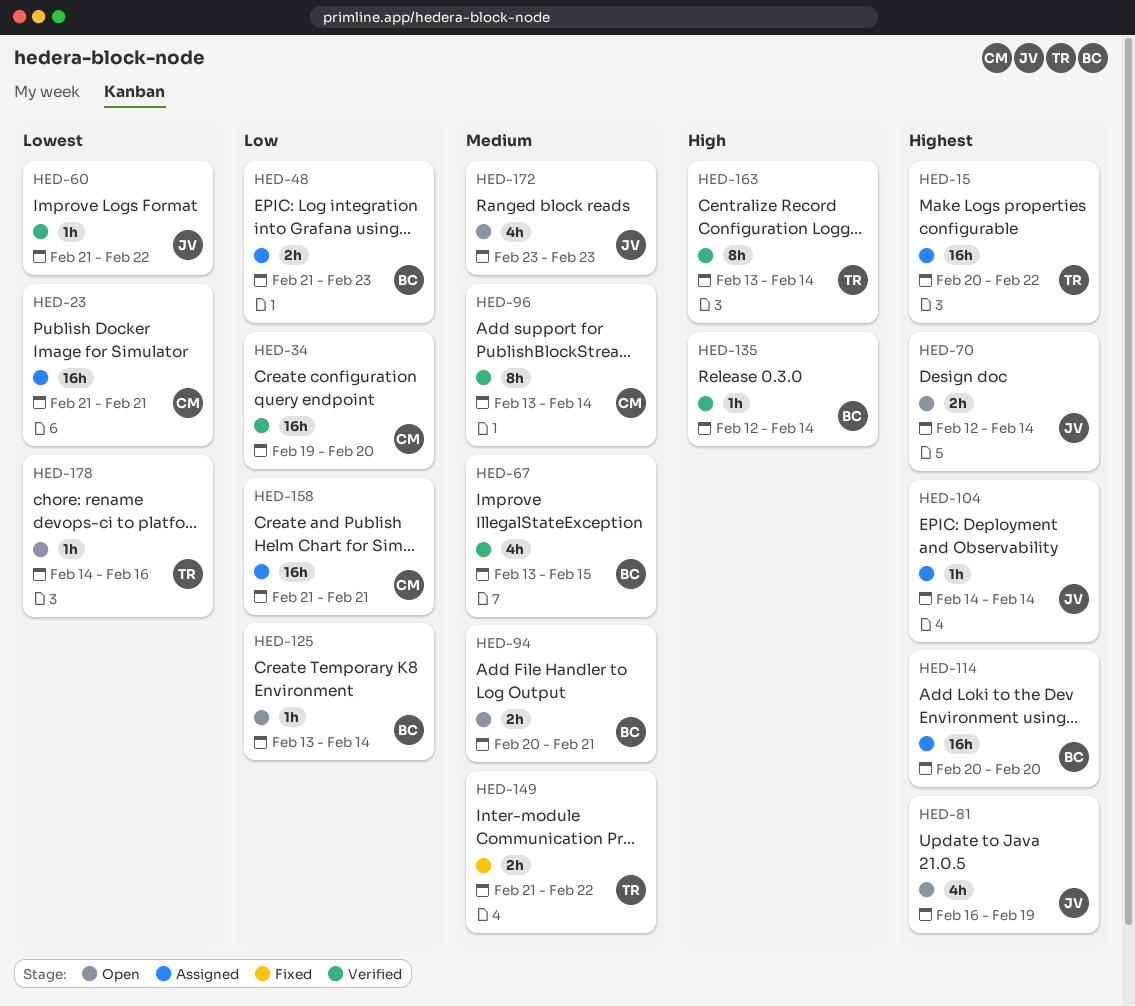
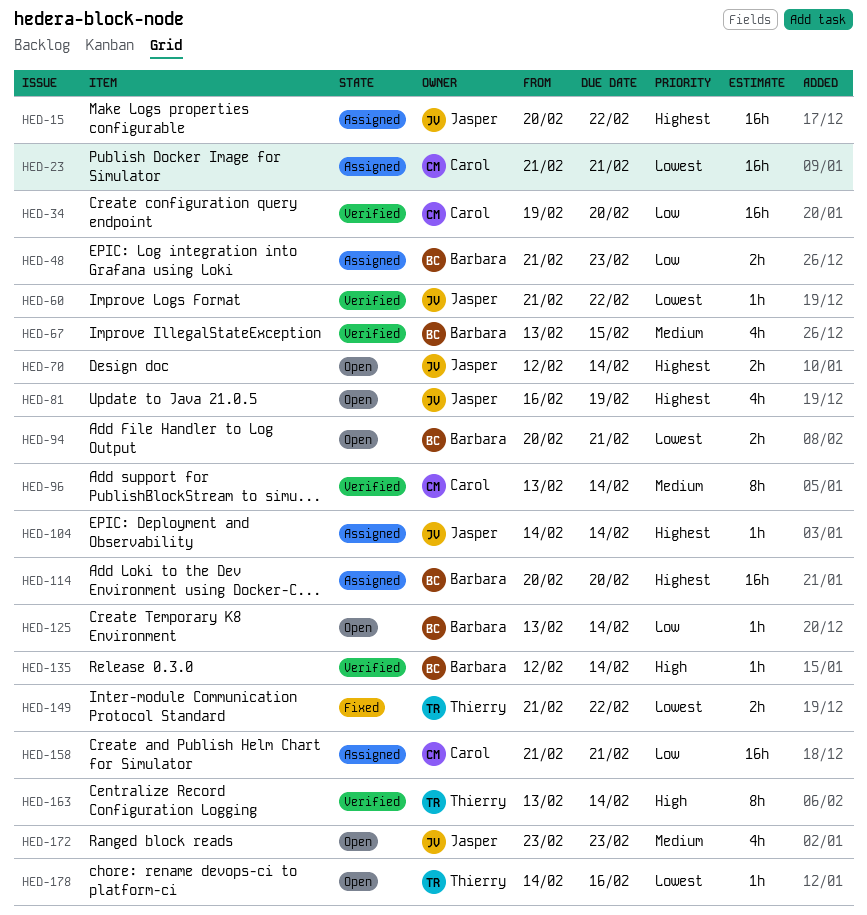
HED-15, owner: Thierry -> Jasper
HED-94, priority: Medium -> Lowest
HED-149, priority: Medium -> Lowest

